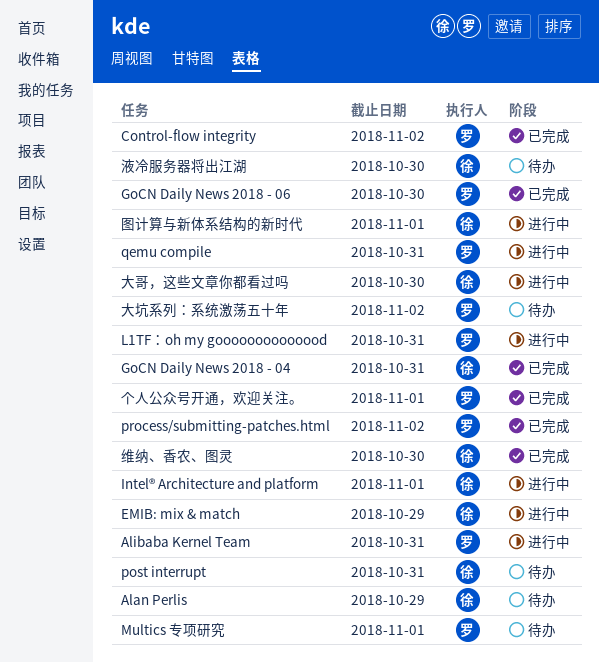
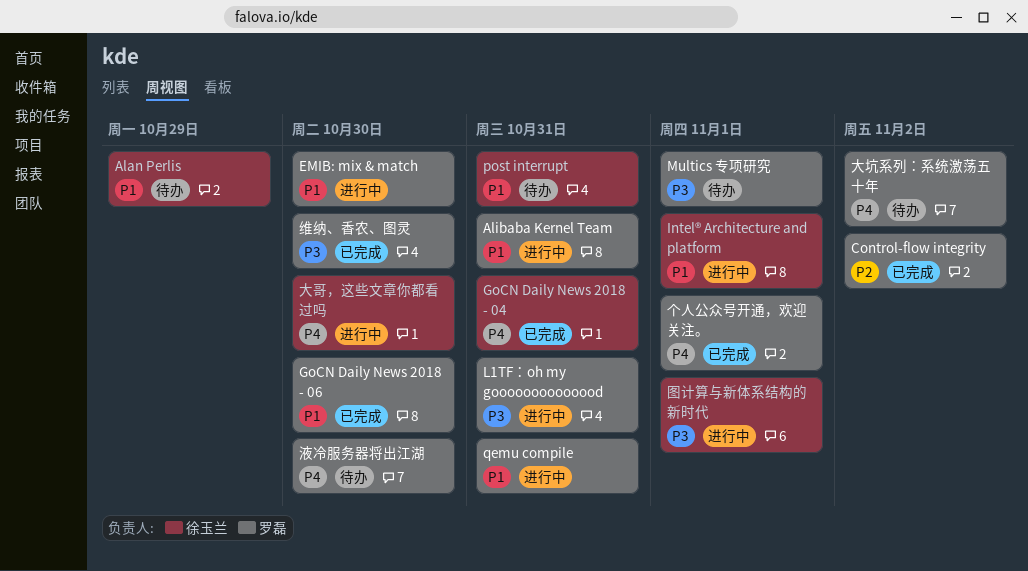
EMIB: mix & match, owner: 徐玉兰 -> 罗磊
EMIB: mix & match, due: Oct 29 -> Oct 30
process/submitting-patches.html: present -> none
液冷服务器将出江湖, owner: 徐玉兰 -> 罗磊
维纳、香农、图灵, owner: 徐玉兰 -> 罗磊

